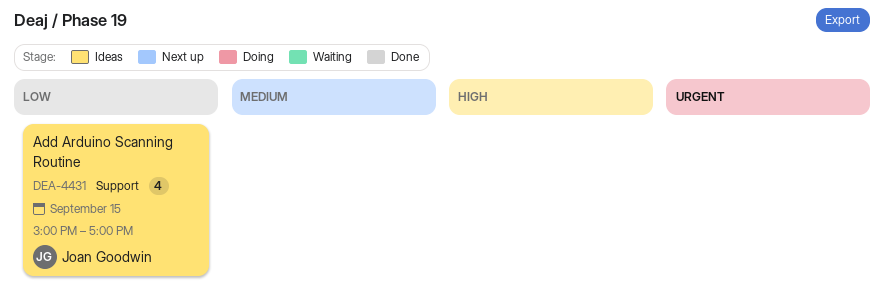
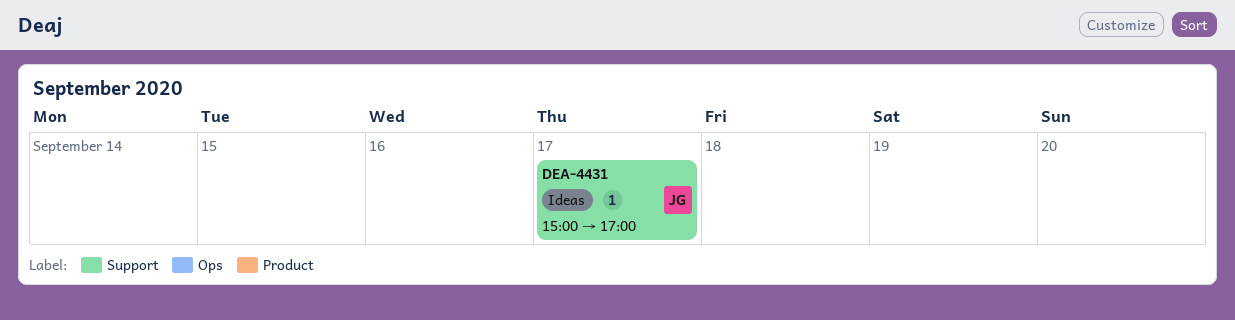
DEA-4431, estimate: 4 -> 1
DEA-4431, day: Sep 15 -> Sep 17

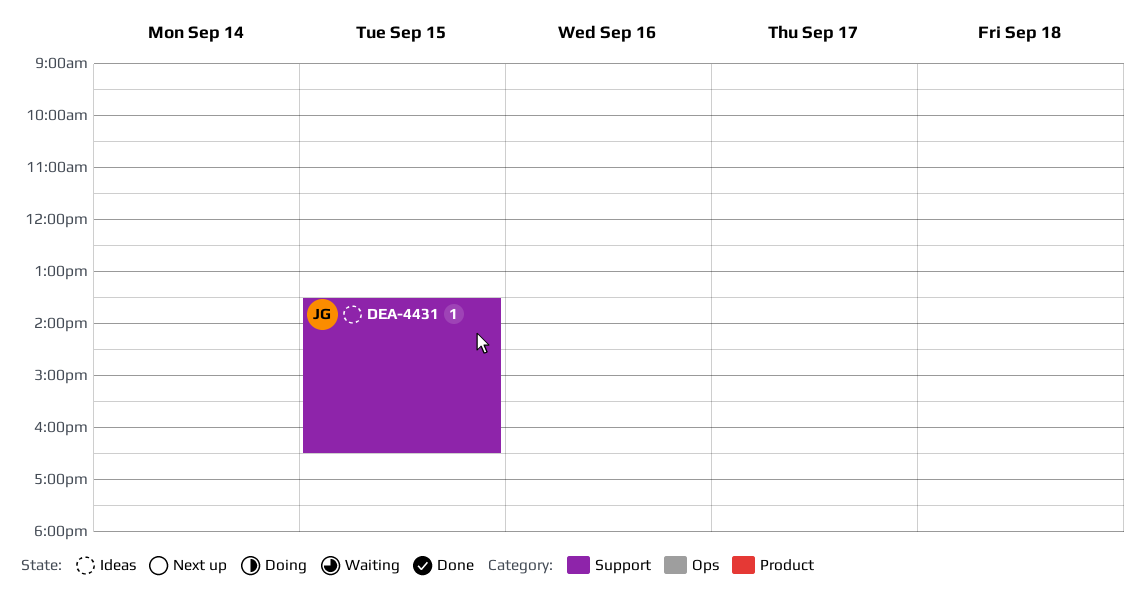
DEA-4431, day: Sep 17 -> Sep 15
DEA-4431, begins: 15:00 -> 13:30
DEA-4431, ends: 17:00 -> 16:30

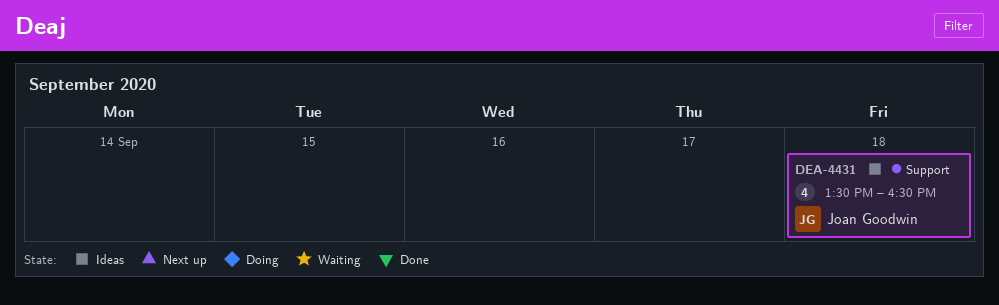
DEA-4431, estimate: 1 -> 4
DEA-4431, day: Sep 15 -> Sep 18

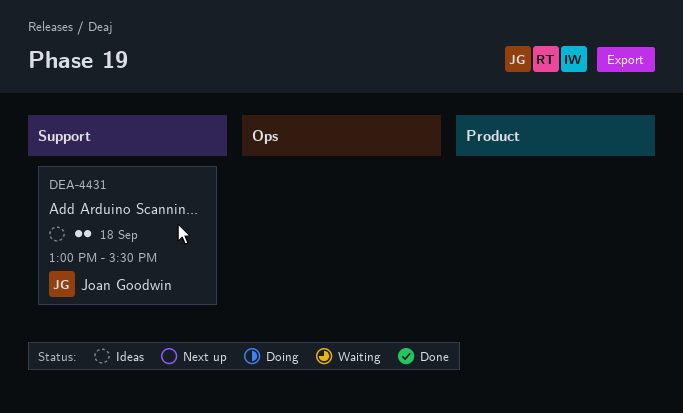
DEA-4431, estimate: 4 -> 2
DEA-4431, begins: 13:30 -> 13:00
DEA-4431, ends: 16:30 -> 15:30

